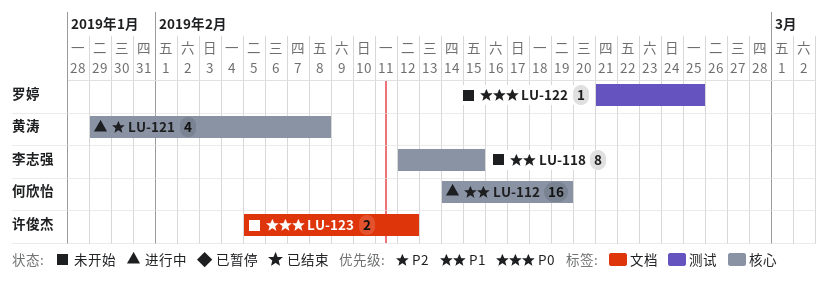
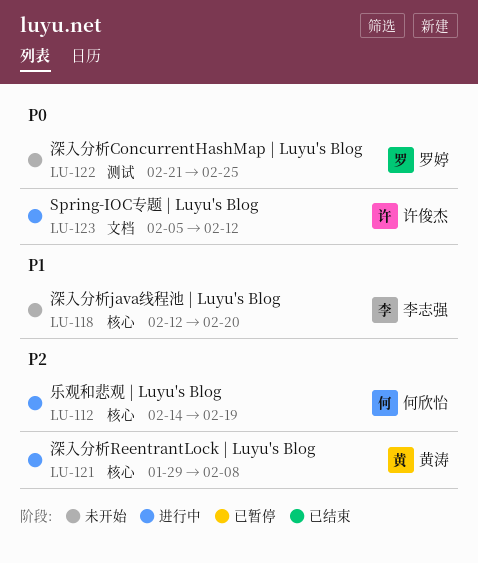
LU-112, priority: P1 -> P2
LU-118, due: Feb 15 -> Feb 20
LU-123, status: 未开始 -> 进行中

